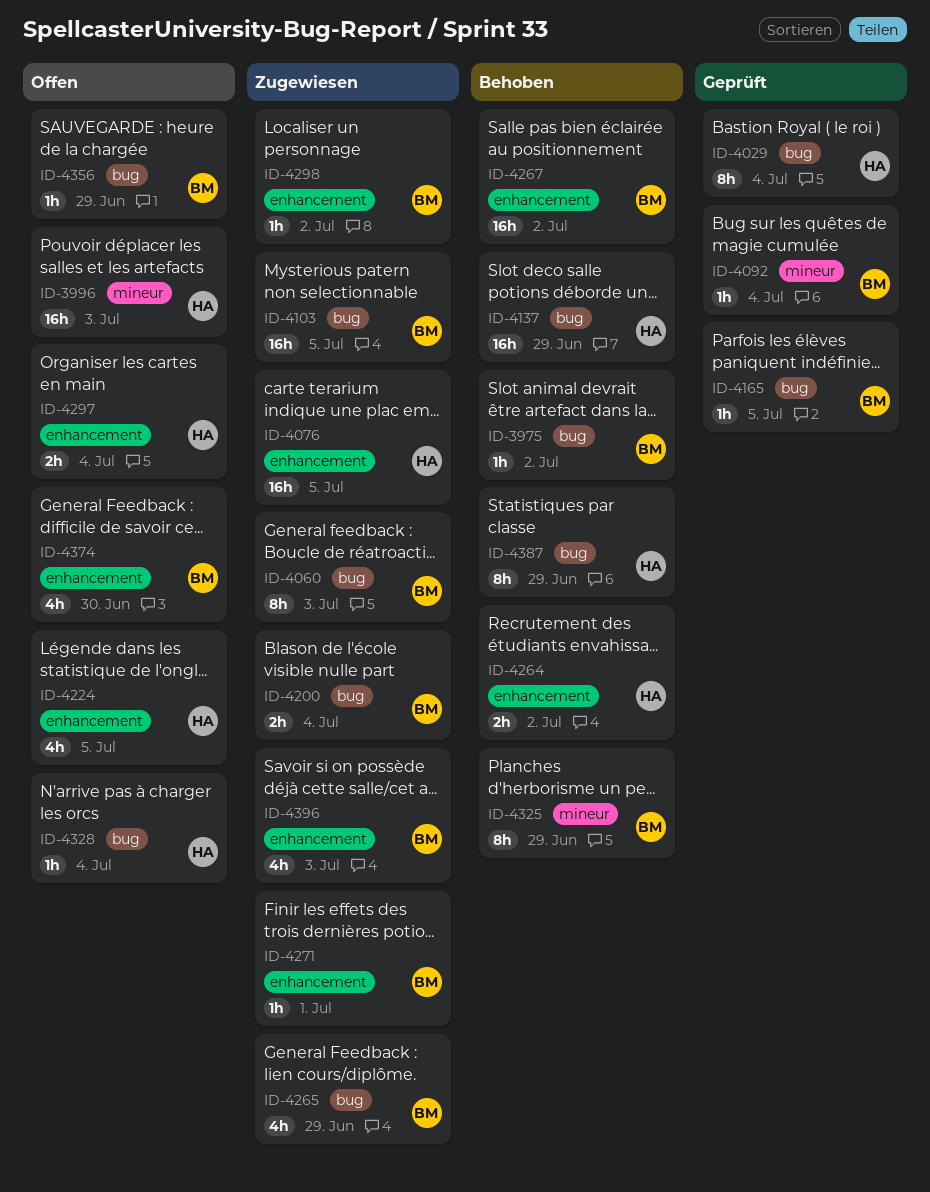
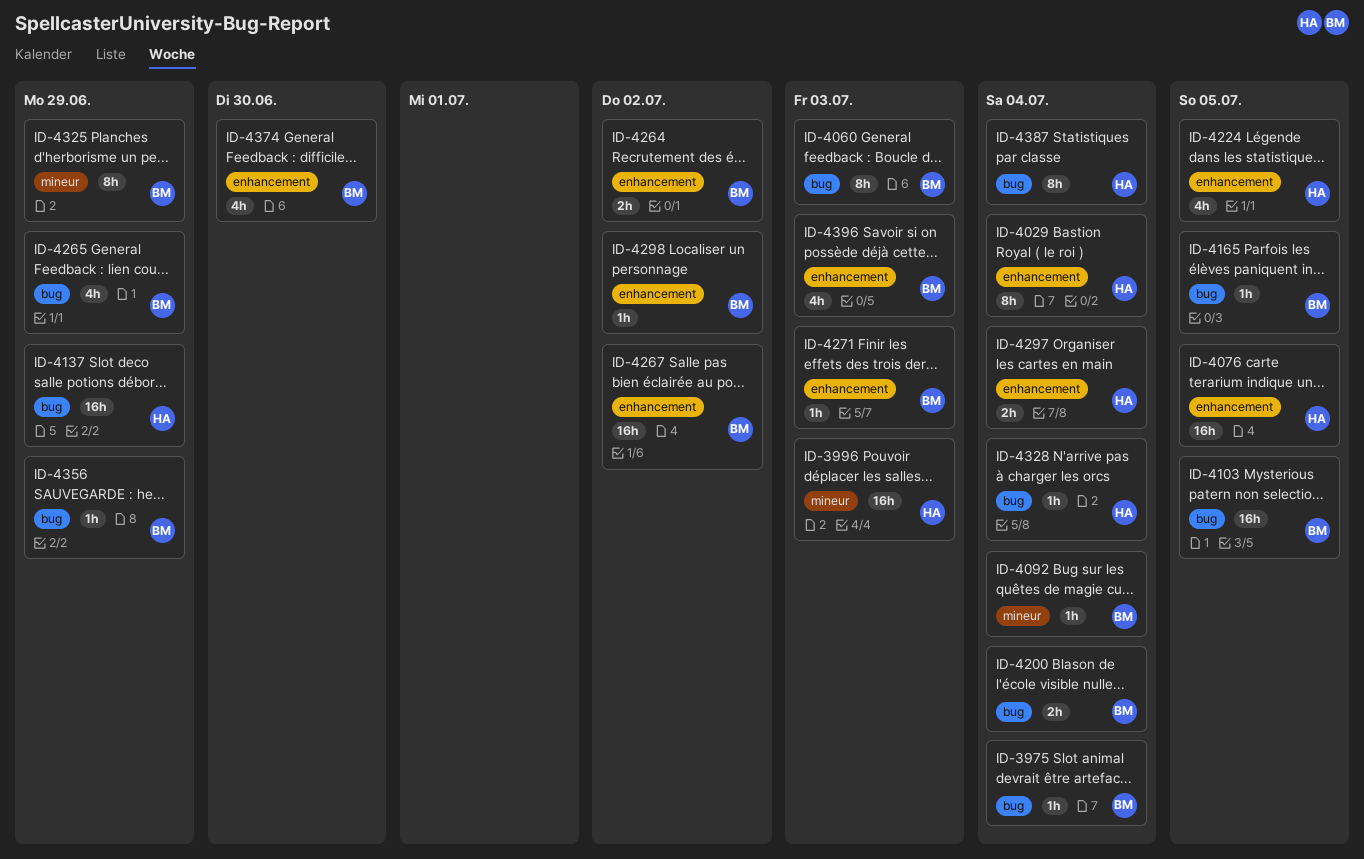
ID-3975, due: Jul 2 -> Jul 4
ID-4029, label: bug -> enhancement
ID-4264, owner: HA -> BM
ID-4271, due: Jul 1 -> Jul 3
ID-4387, due: Jun 29 -> Jul 4

